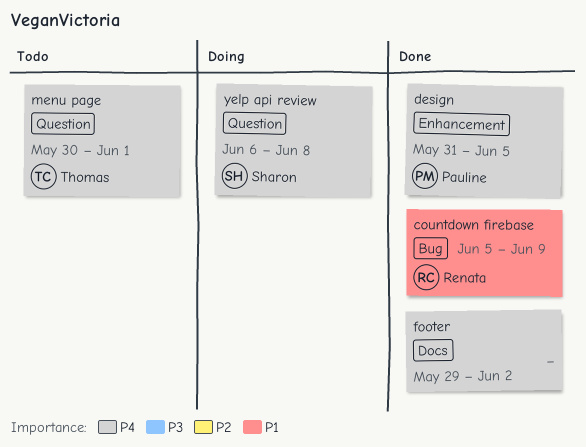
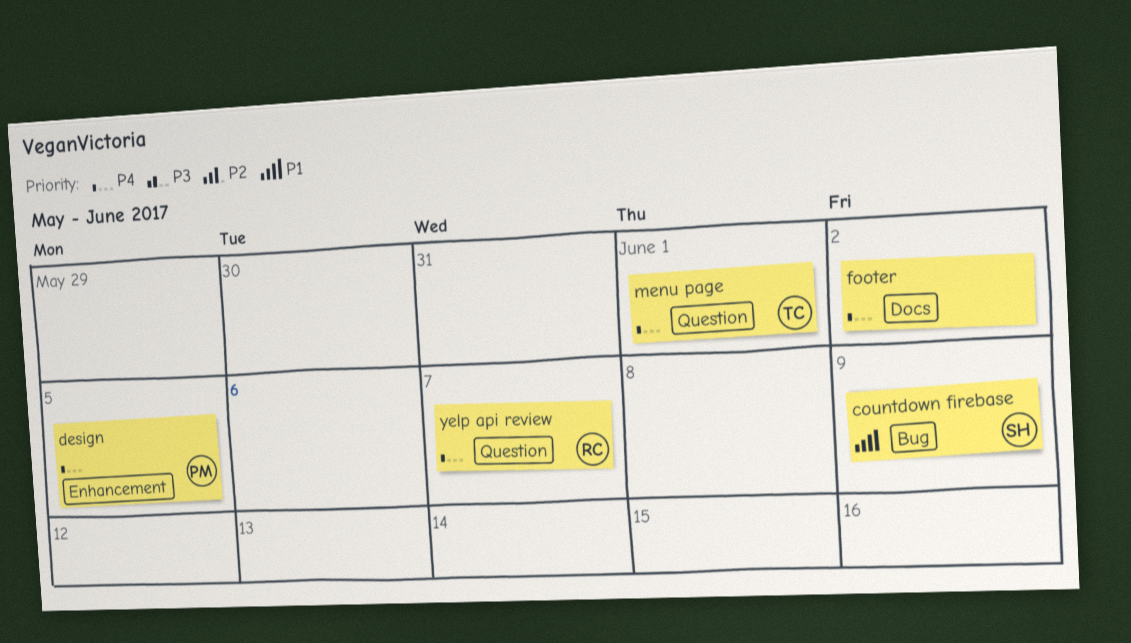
countdown firebase, owner: Renata -> Sharon
yelp api review, owner: Sharon -> Renata
yelp api review, due: Jun 8 -> Jun 7

